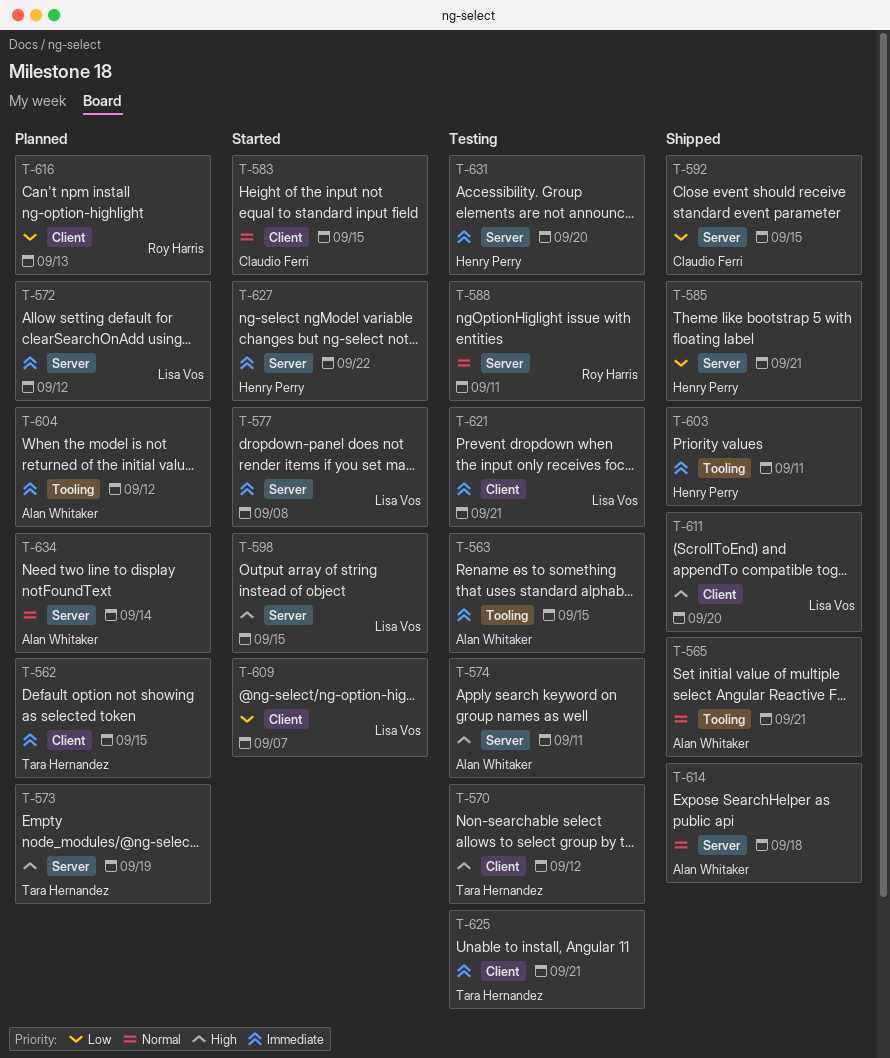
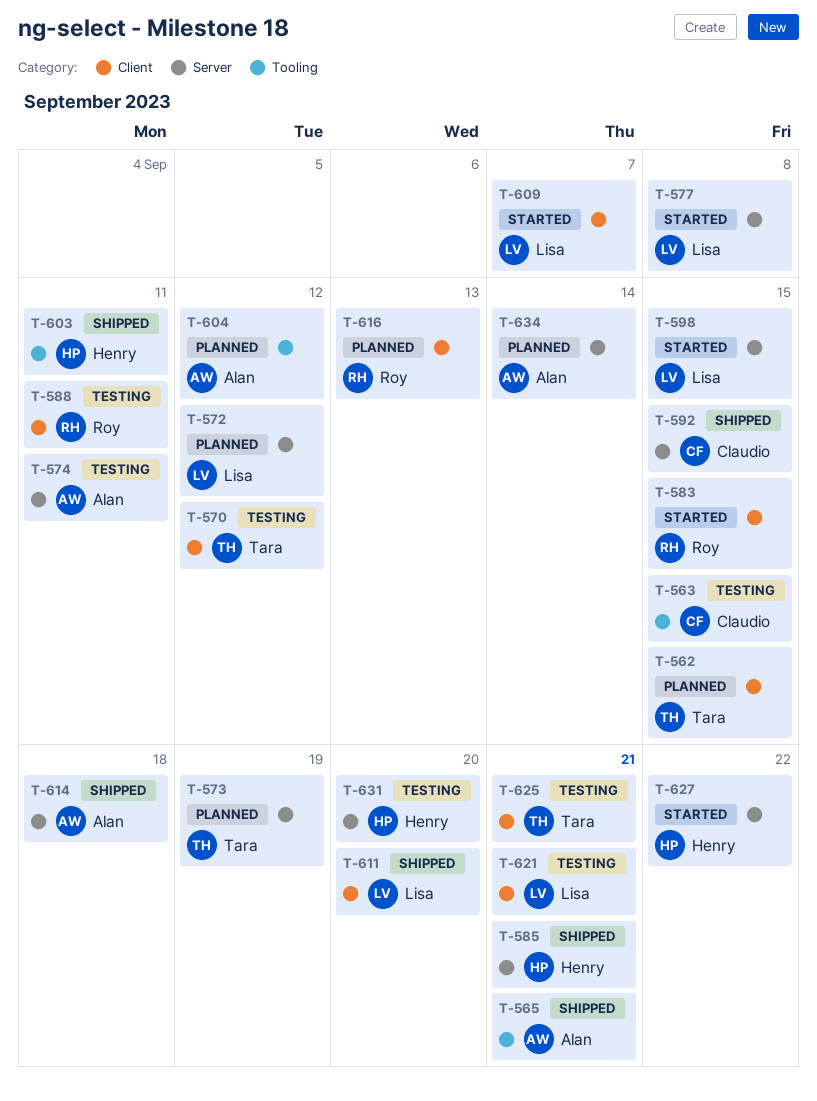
T-563, owner: Alan Whitaker -> Claudio Ferri
T-583, owner: Claudio Ferri -> Roy Harris
T-588, label: Server -> Client

